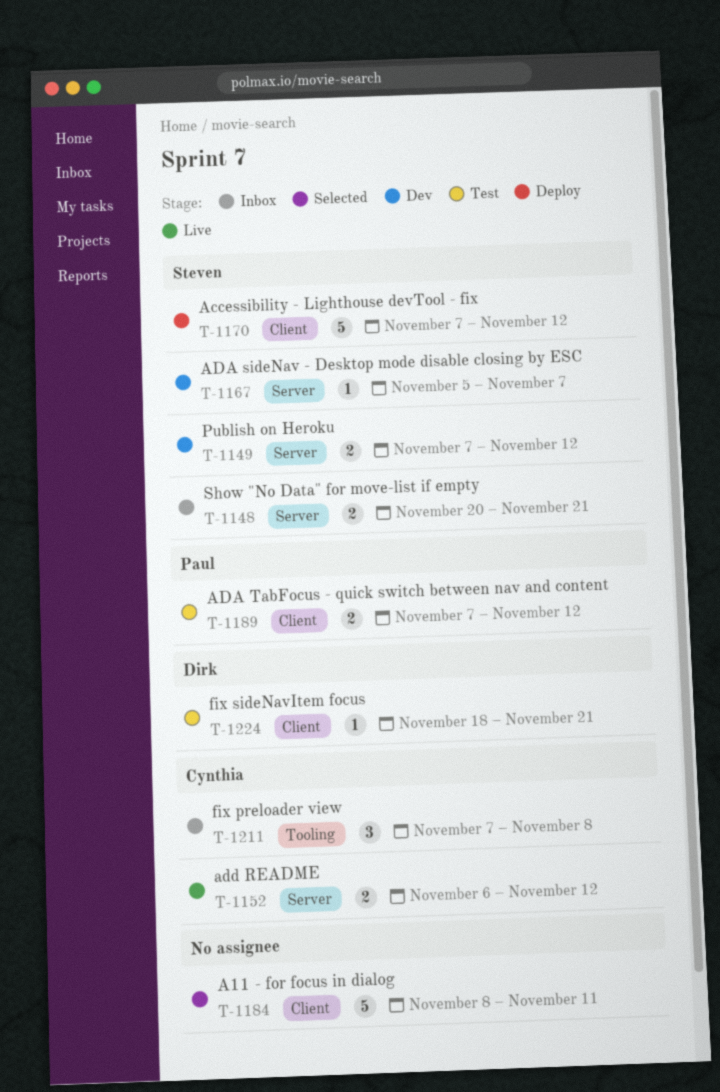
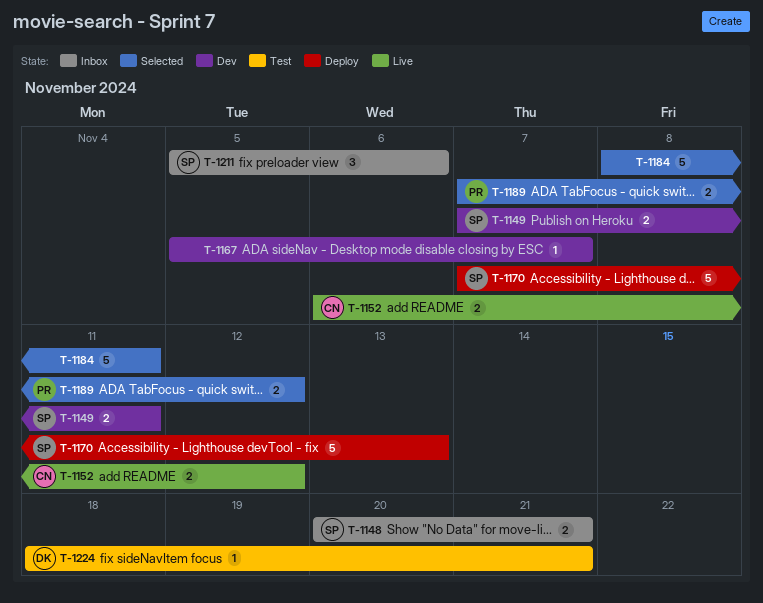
T-1149, due: Nov 12 -> Nov 11
T-1167, owner: Steven -> none
T-1170, due: Nov 12 -> Nov 13
T-1189, status: Test -> Selected
T-1211, owner: Cynthia -> Steven
T-1211, start: Nov 7 -> Nov 5
T-1211, due: Nov 8 -> Nov 6

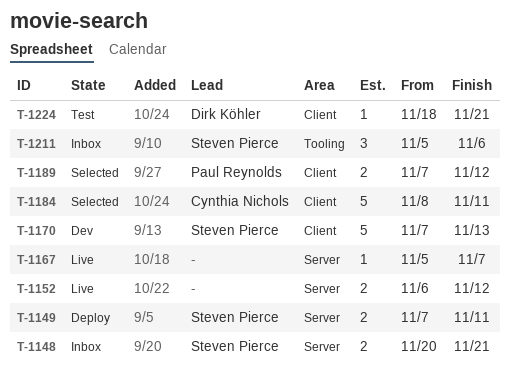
T-1149, status: Dev -> Deploy
T-1152, owner: Cynthia Nichols -> none
T-1167, status: Dev -> Live
T-1170, status: Deploy -> Dev
T-1184, owner: none -> Cynthia Nichols

